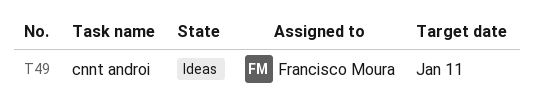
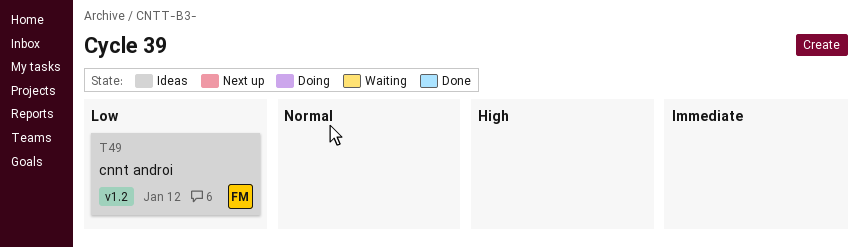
T49, due: Jan 11 -> Jan 12

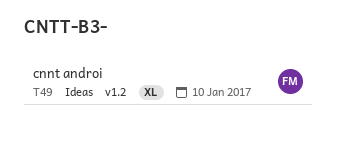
T49, due: Jan 12 -> Jan 10

